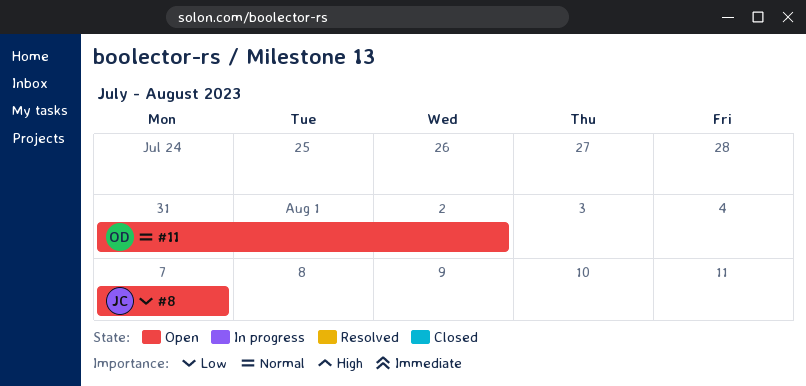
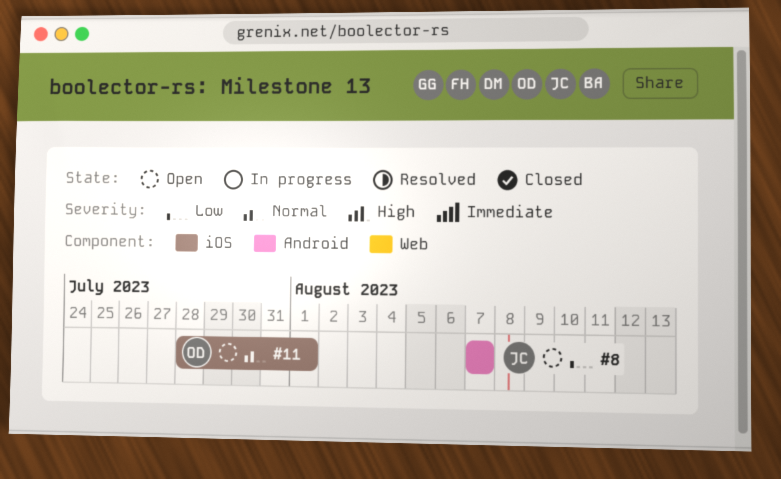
#11, start: Jul 31 -> Jul 28
#11, due: Aug 2 -> Aug 1

